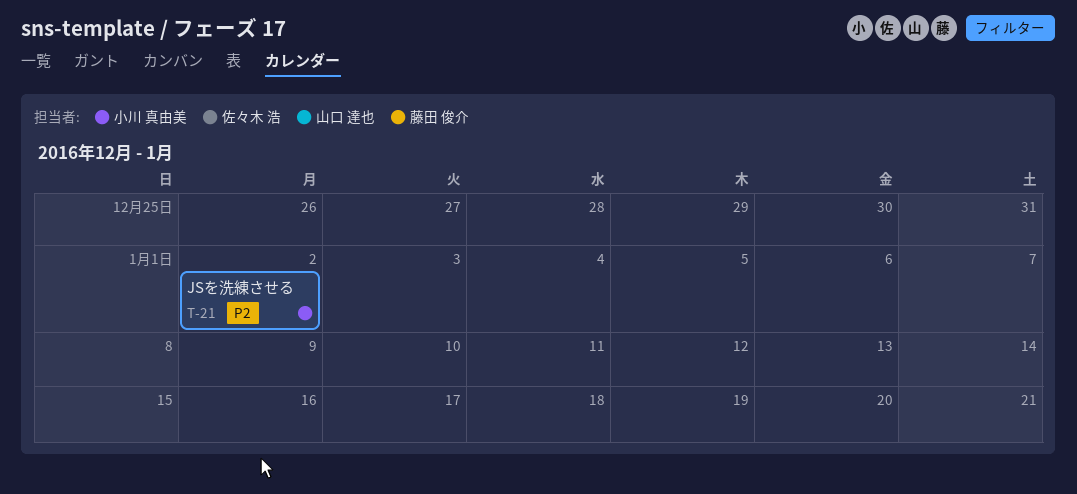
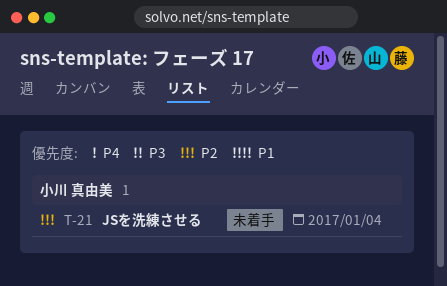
T-21, due: Jan 2 -> Jan 4

